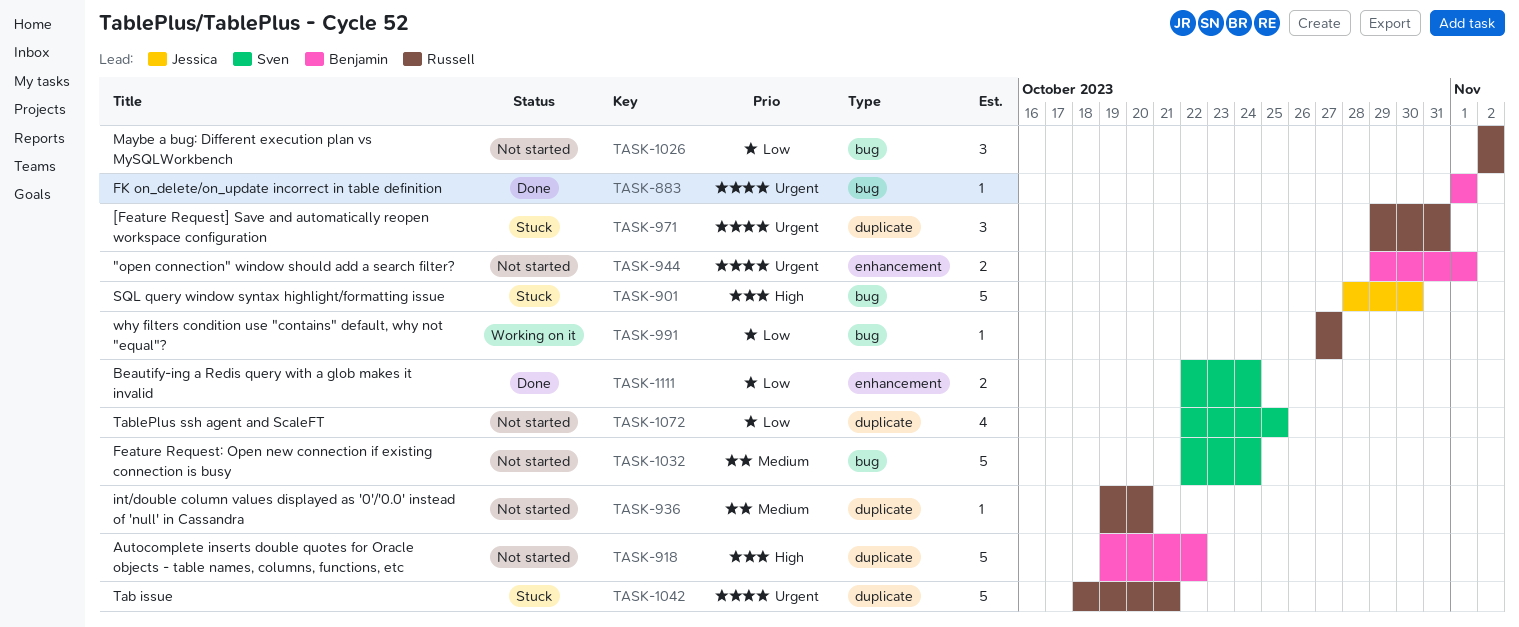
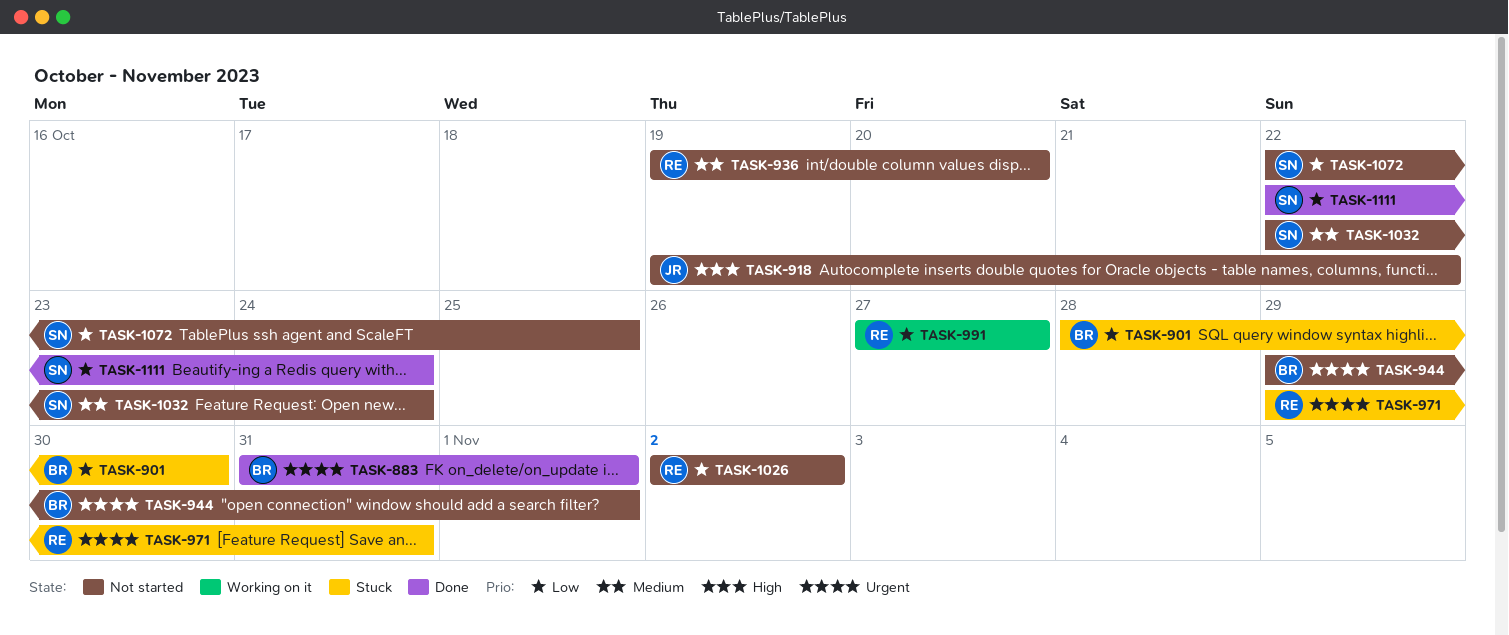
TASK-883, start: Nov 1 -> Oct 31
TASK-901, owner: Jessica -> Benjamin
TASK-901, priority: High -> Low
TASK-918, owner: Benjamin -> Jessica
TASK-1042: present -> none

